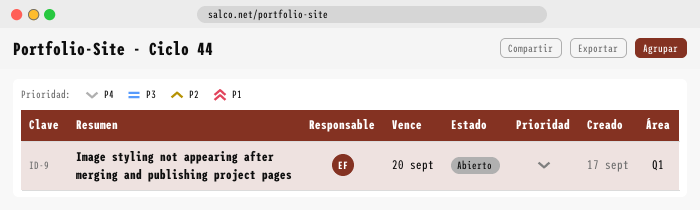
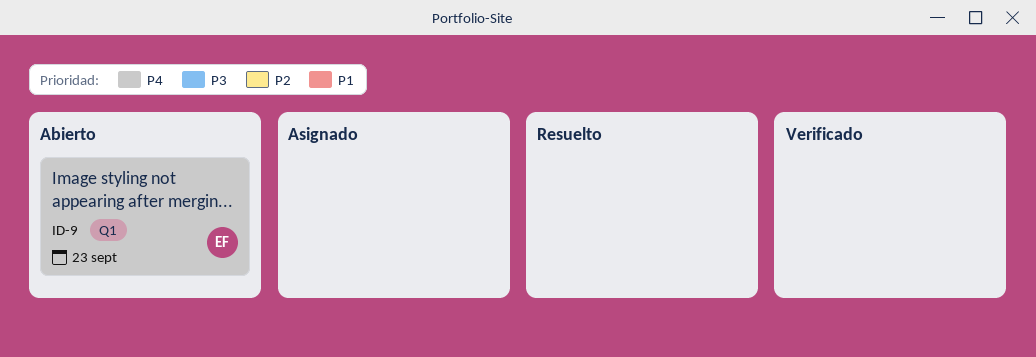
ID-9, due: Sep 20 -> Sep 23

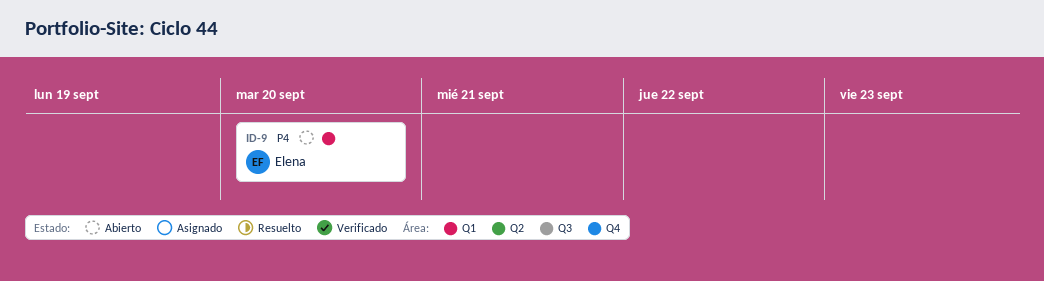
ID-9, due: Sep 23 -> Sep 20

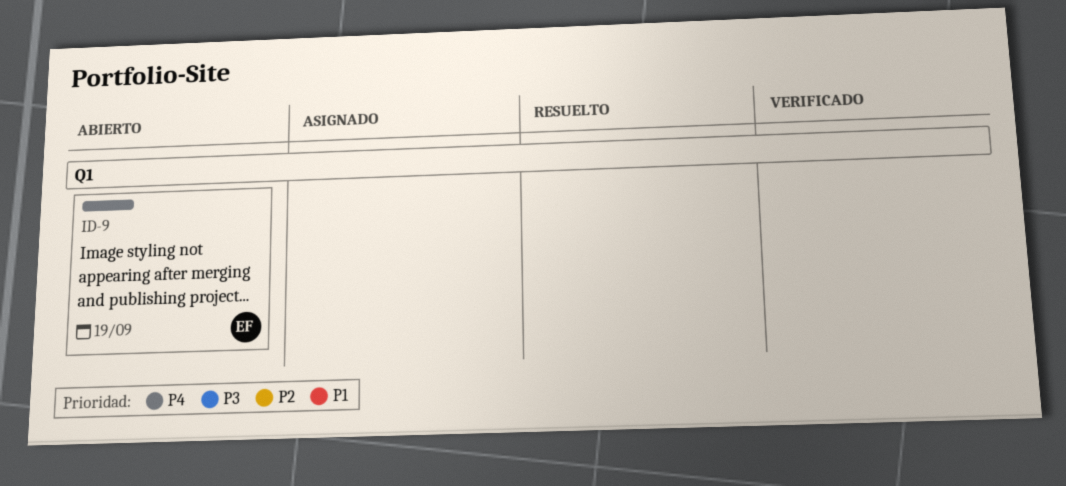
ID-9, due: Sep 20 -> Sep 19

